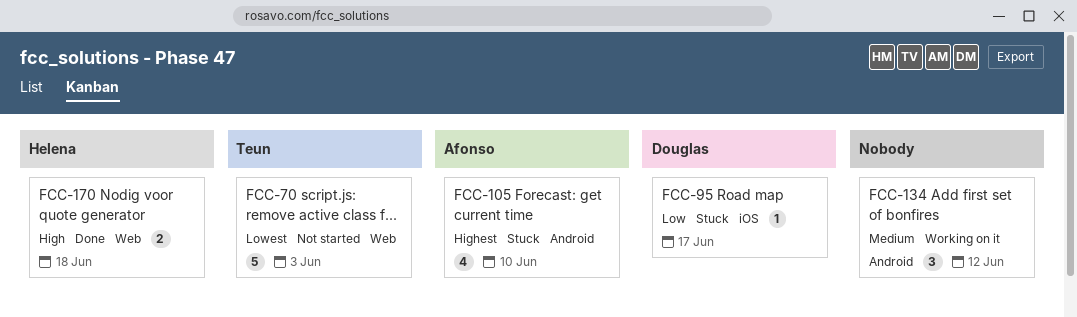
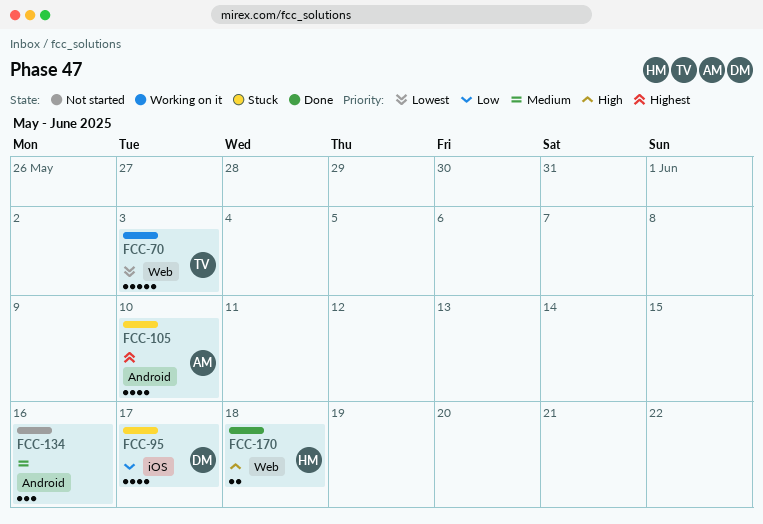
FCC-70, status: Not started -> Working on it
FCC-95, estimate: 1 -> 4
FCC-134, status: Working on it -> Not started
FCC-134, due: Jun 12 -> Jun 16

